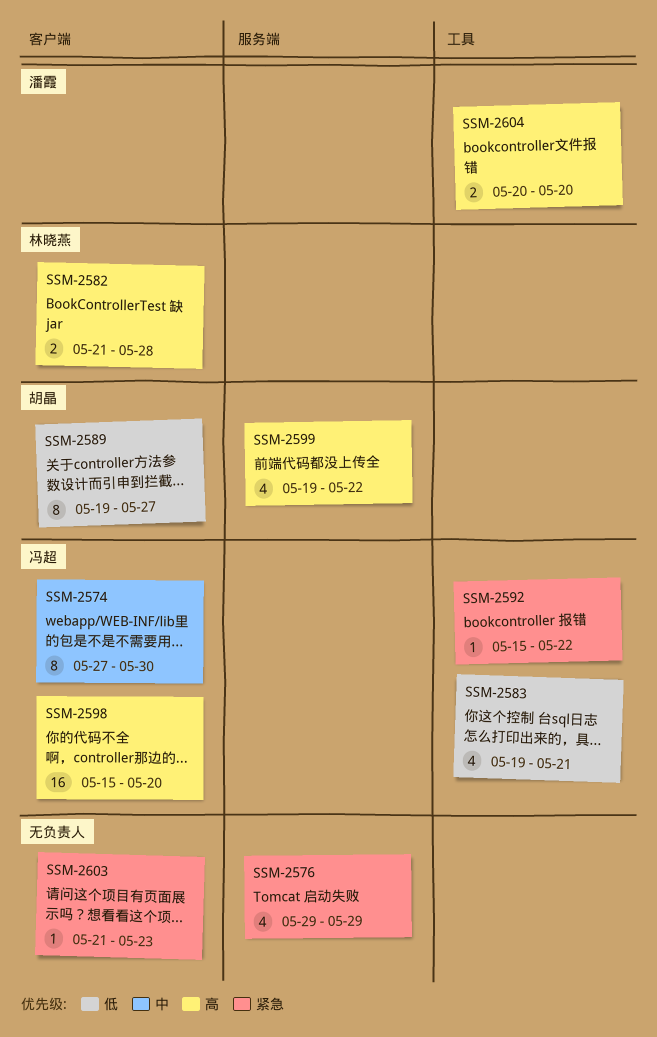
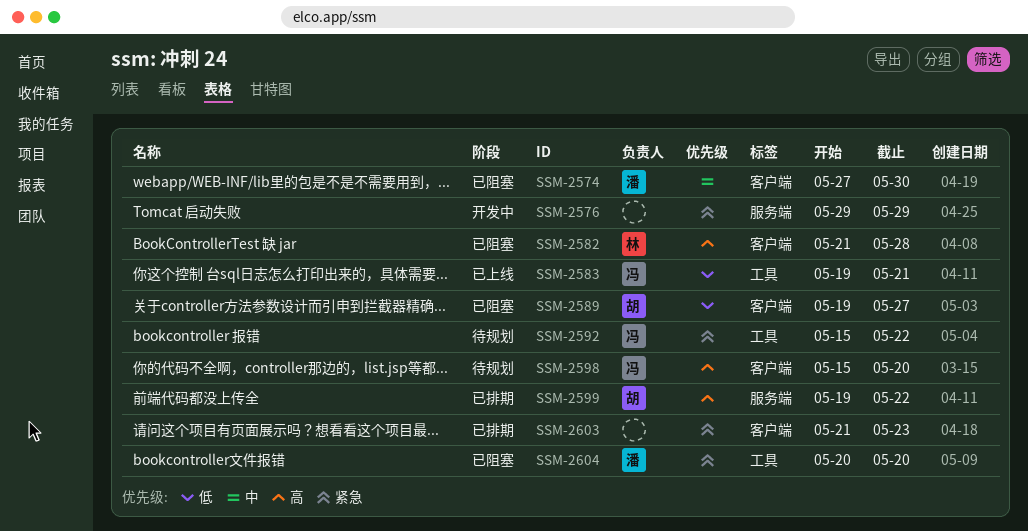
SSM-2574, owner: 冯超 -> 潘霞
SSM-2604, priority: 高 -> 紧急

